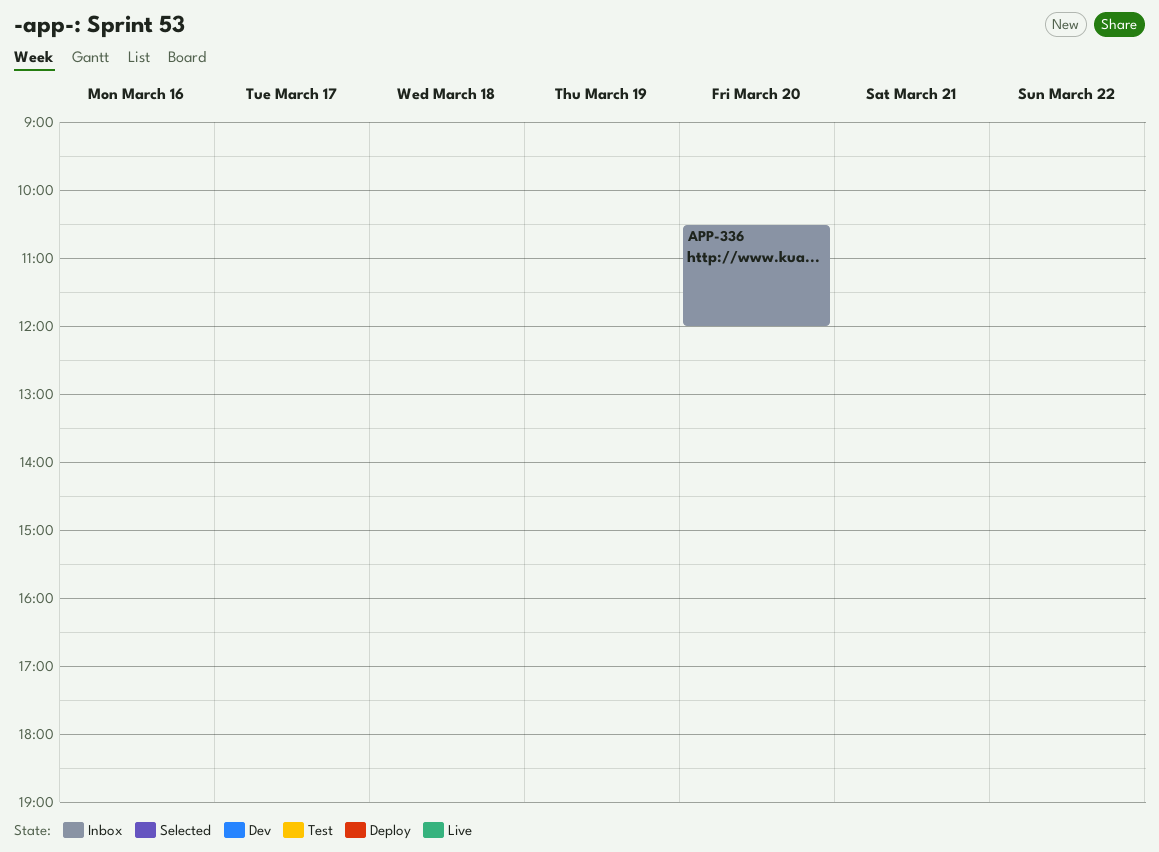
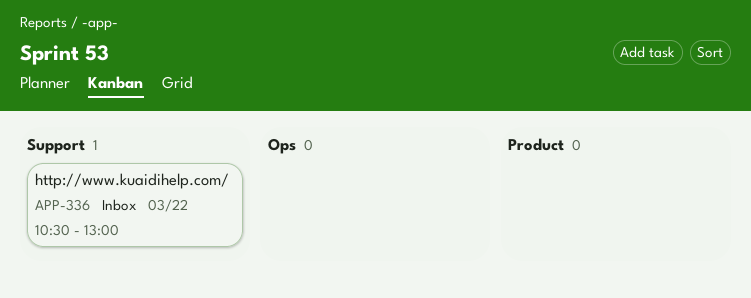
APP-336, day: Mar 20 -> Mar 22
APP-336, ends: 12:00 -> 13:00

